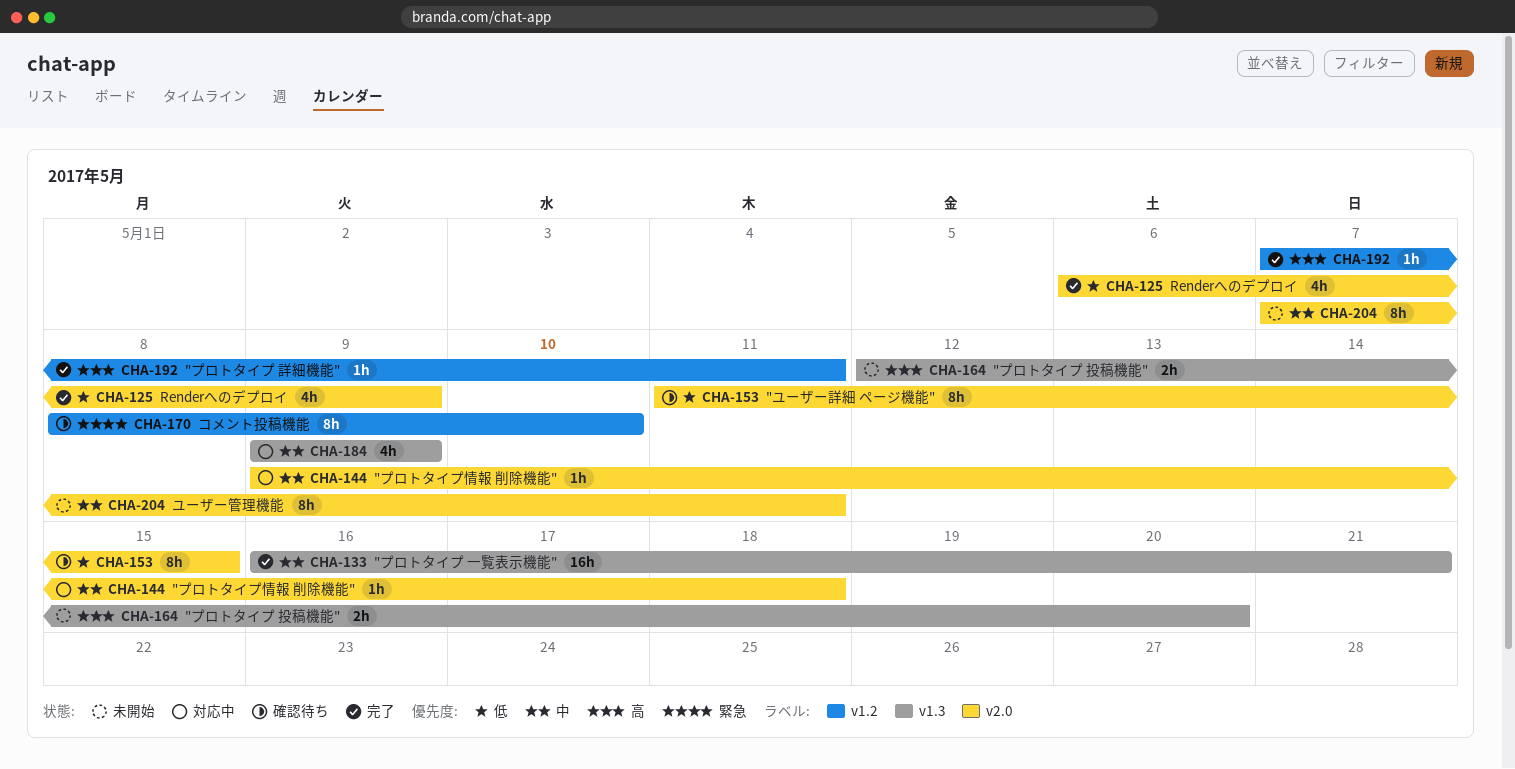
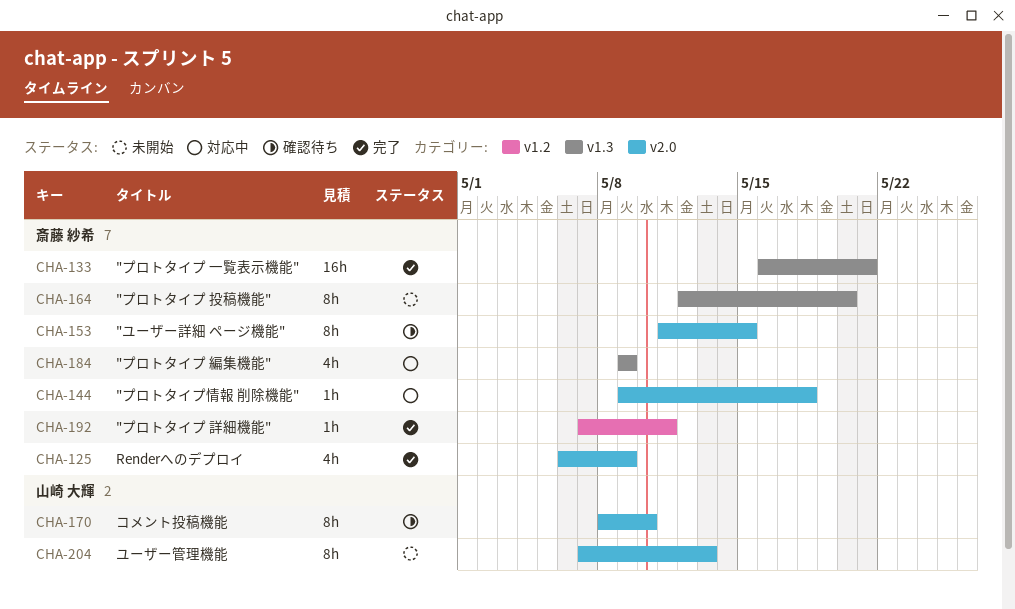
CHA-164, estimate: 2h -> 8h
CHA-170, label: v1.2 -> v2.0
CHA-204, due: May 11 -> May 13

